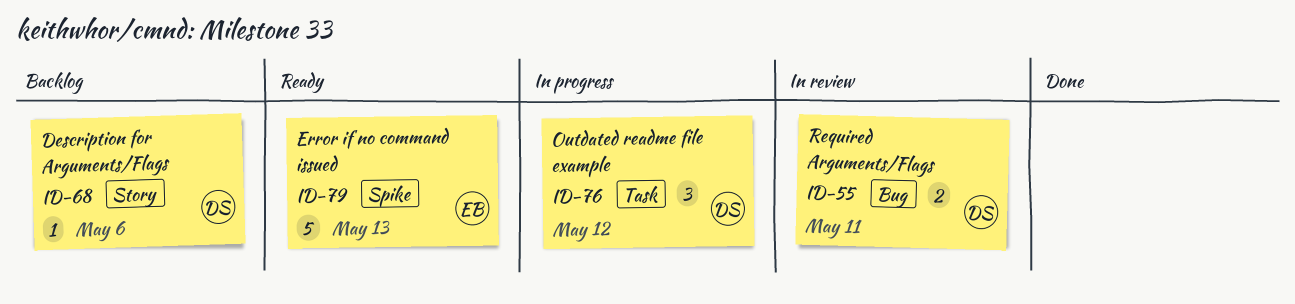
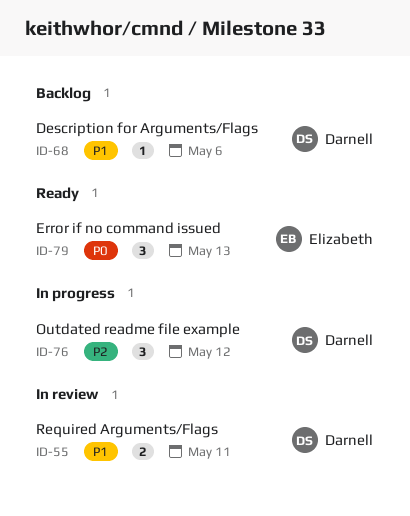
ID-79, estimate: 5 -> 3

